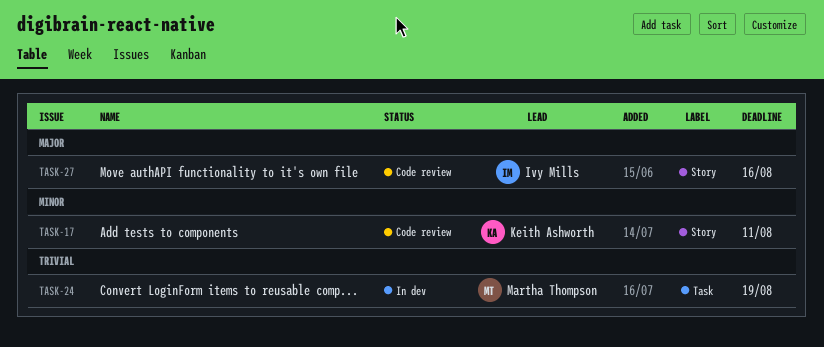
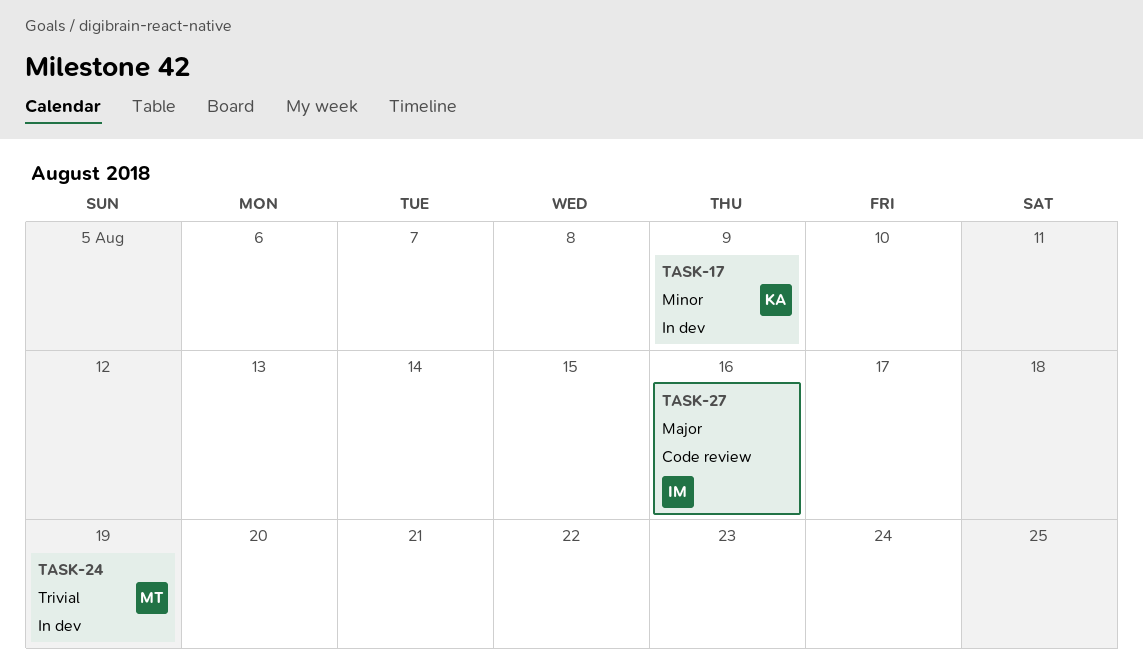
TASK-17, status: Code review -> In dev
TASK-17, due: Aug 11 -> Aug 9

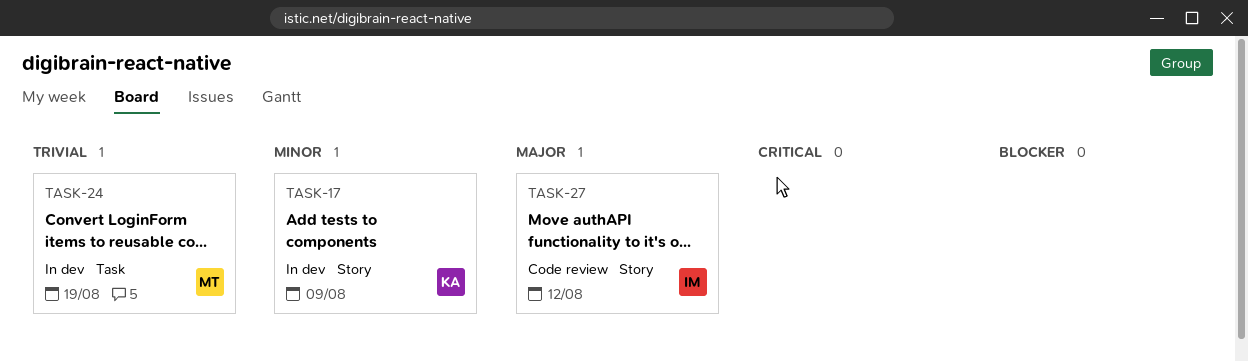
TASK-27, due: Aug 16 -> Aug 12

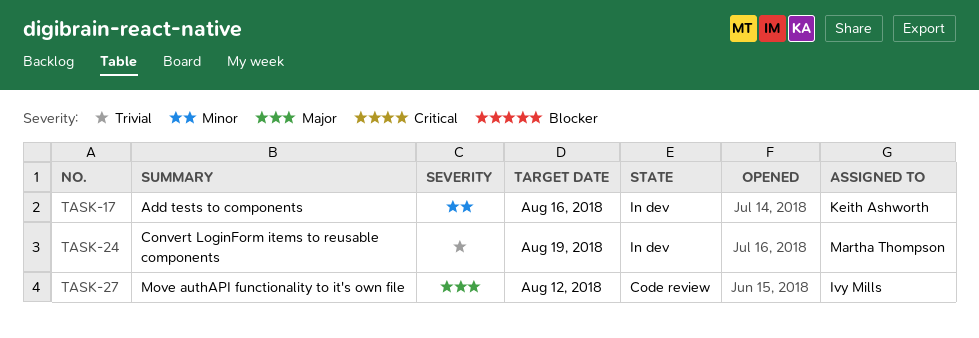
TASK-17, due: Aug 9 -> Aug 16

